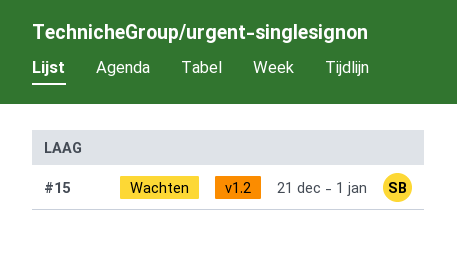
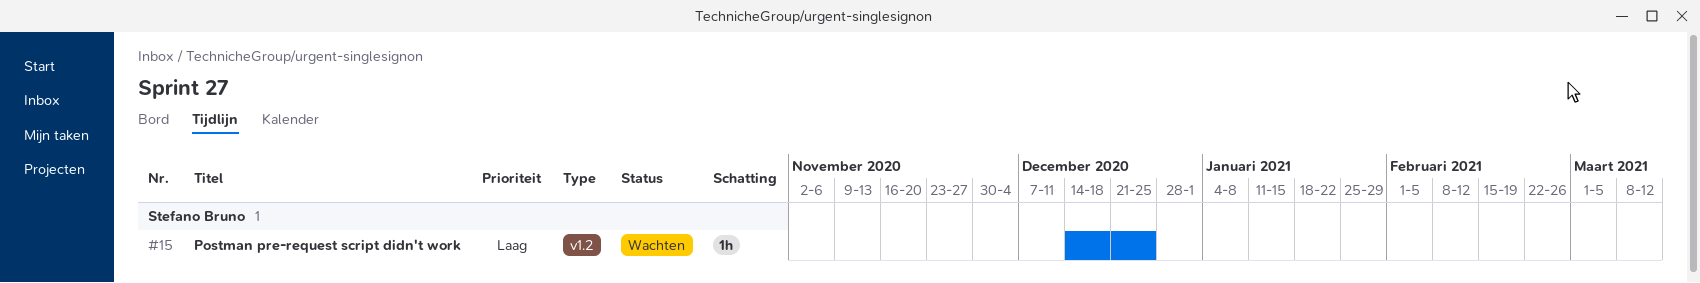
#15, start: Dec 21 -> Dec 14
#15, due: Jan 1 -> Dec 25

